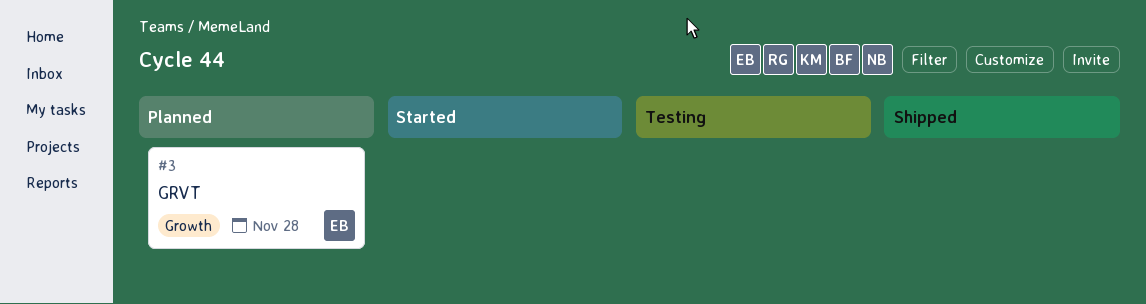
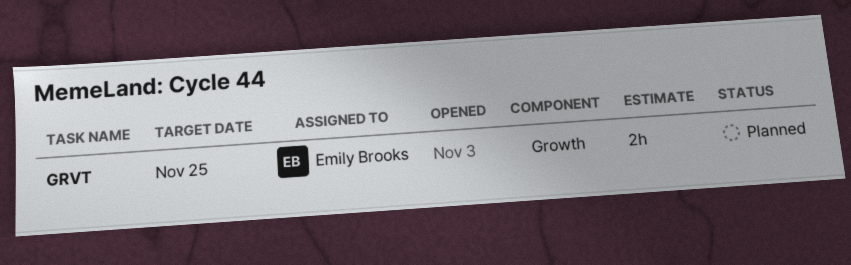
GRVT, due: Nov 28 -> Nov 25

